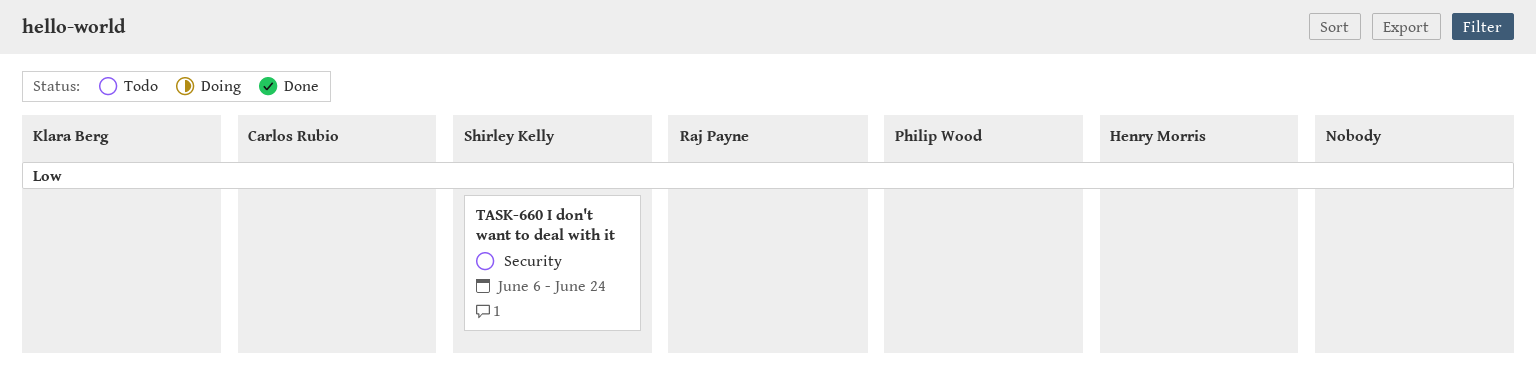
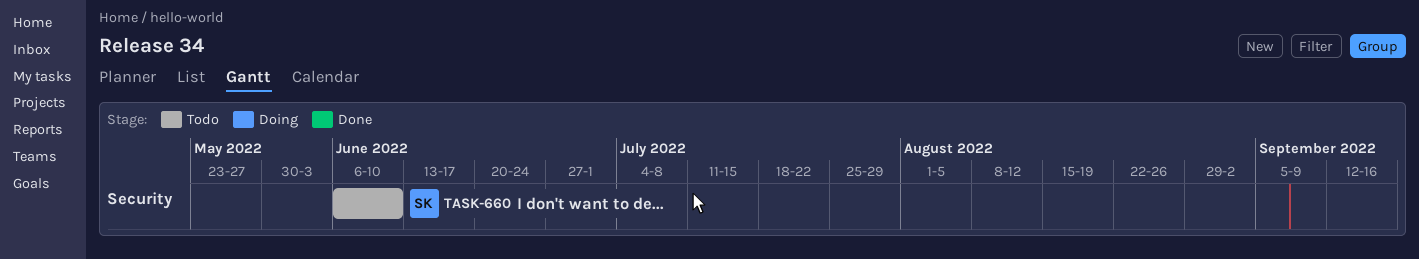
TASK-660, due: Jun 24 -> Jun 10

